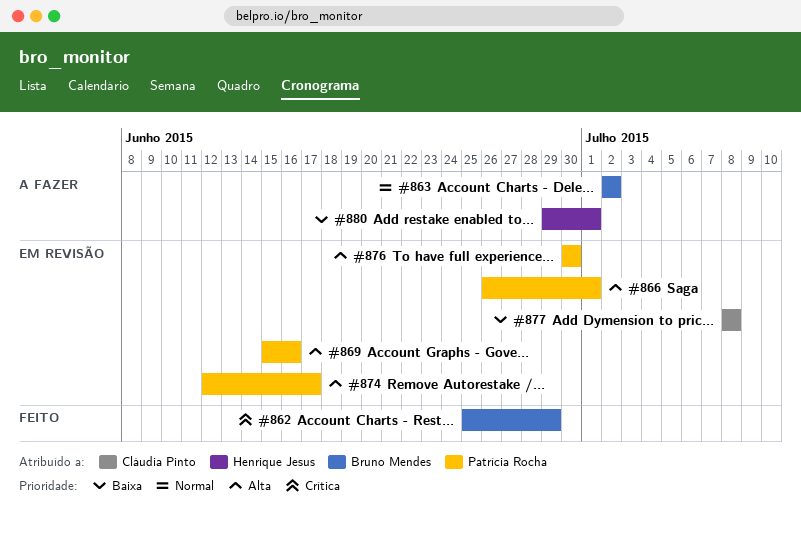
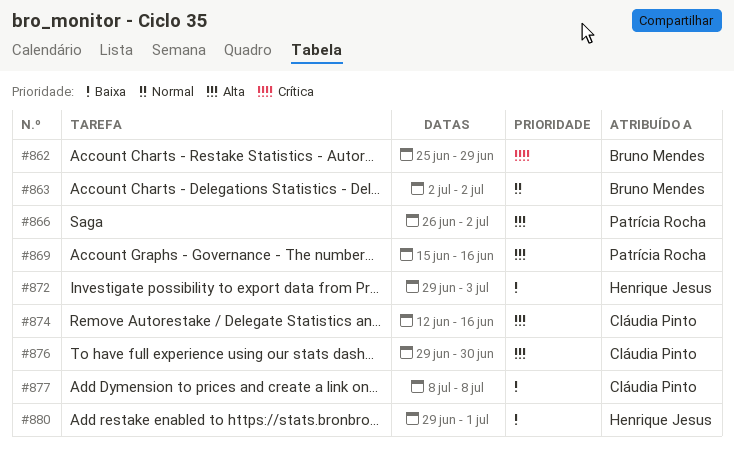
#866, due: Jul 1 -> Jul 2
#872: none -> present
#874, owner: Patrícia Rocha -> Cláudia Pinto
#874, due: Jun 17 -> Jun 16
#876, owner: Patrícia Rocha -> Cláudia Pinto
#876, start: Jun 30 -> Jun 29

